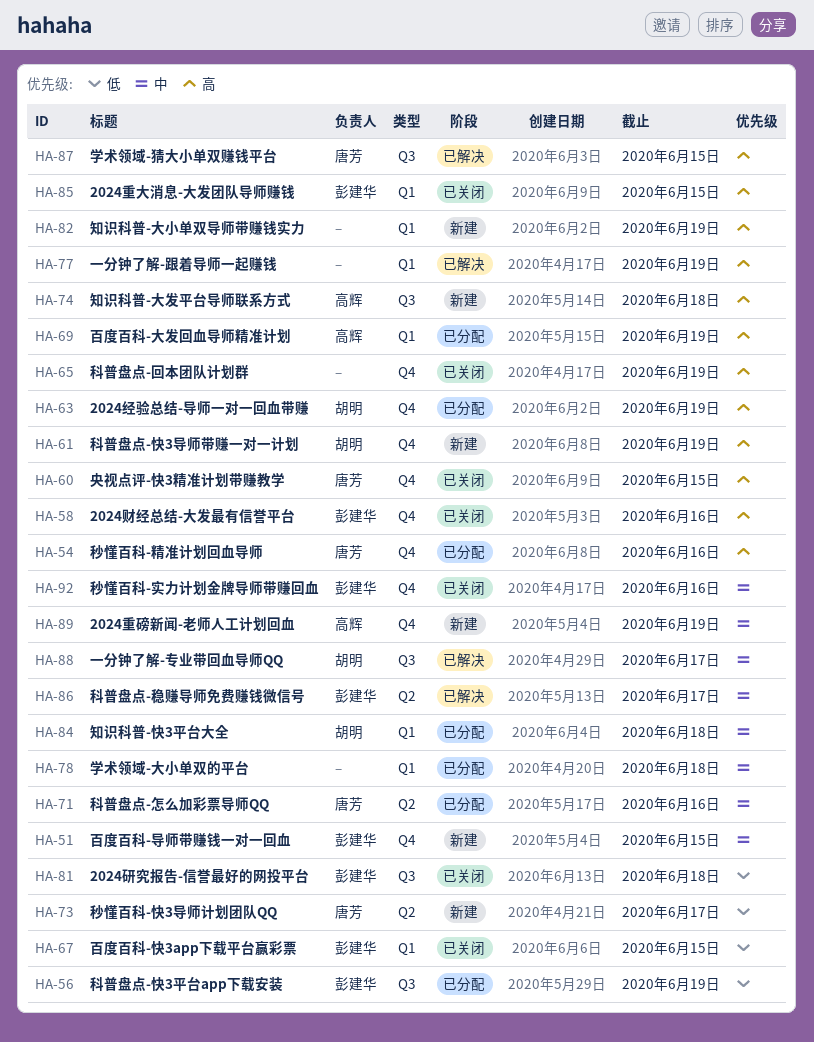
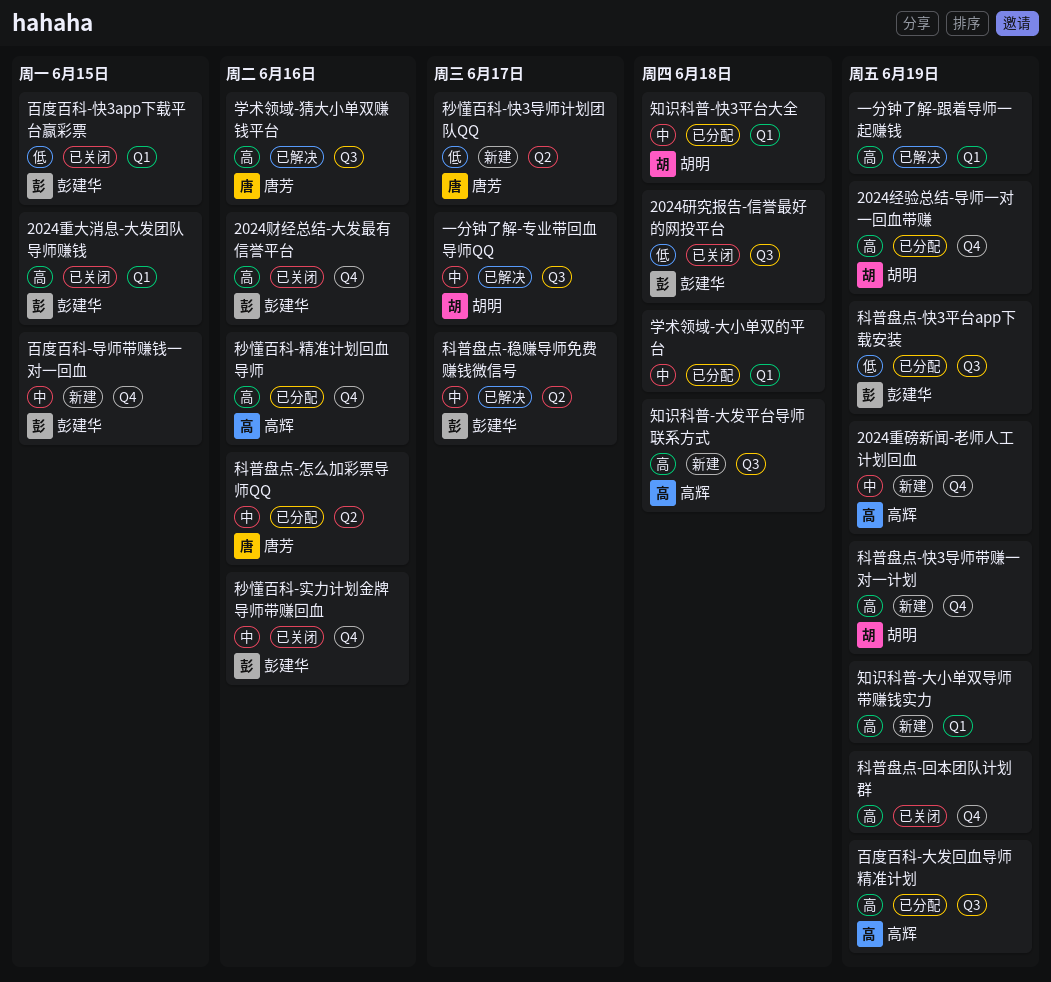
央视点评-快3精准计划带赚教学: present -> none
学术领域-猜大小单双赚钱平台, due: Jun 15 -> Jun 16
百度百科-大发回血导师精准计划, label: Q1 -> Q3
秒懂百科-精准计划回血导师, owner: 唐芳 -> 高辉

